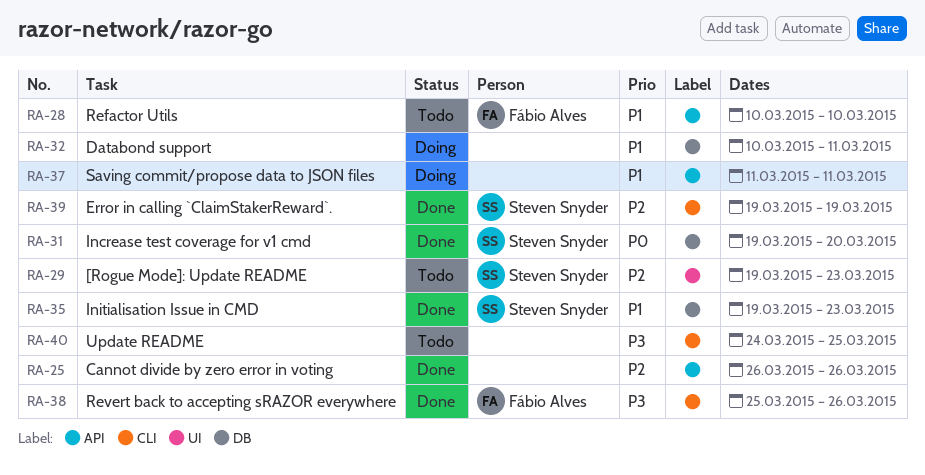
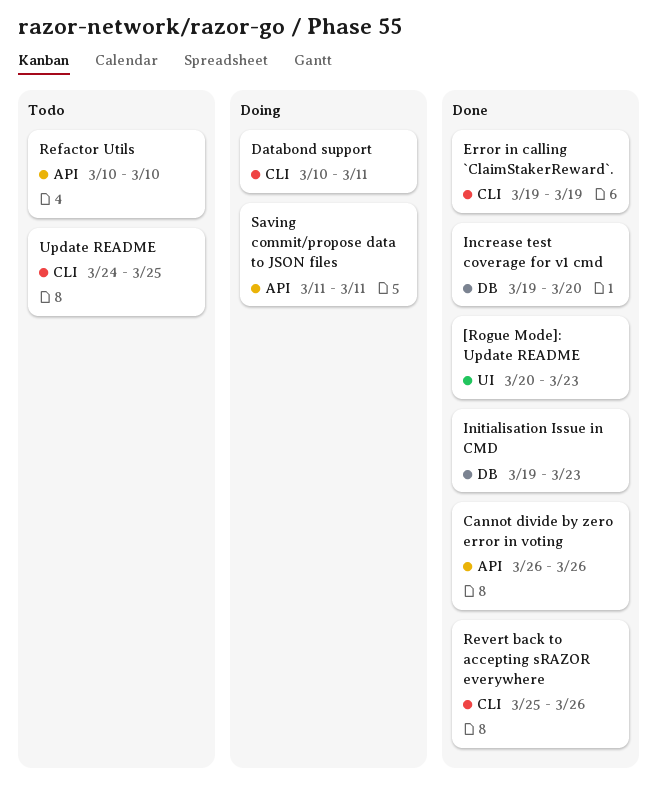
[Rogue Mode]: Update README, status: Todo -> Done
[Rogue Mode]: Update README, start: Mar 19 -> Mar 20
Databond support, label: DB -> CLI

